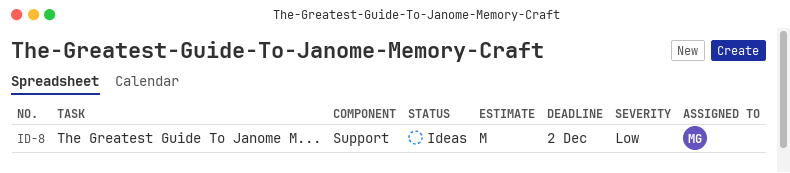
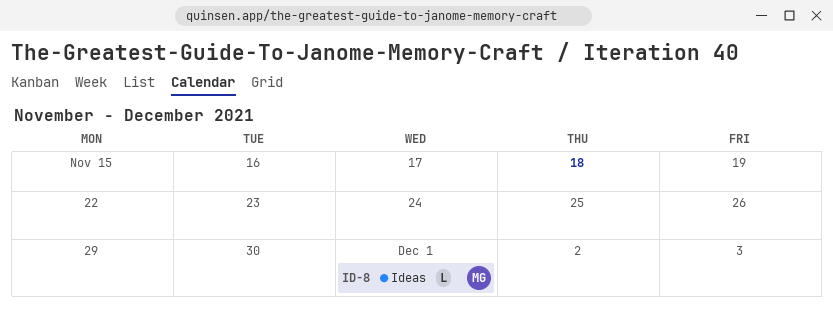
ID-8, estimate: M -> L
ID-8, due: Dec 2 -> Dec 1

